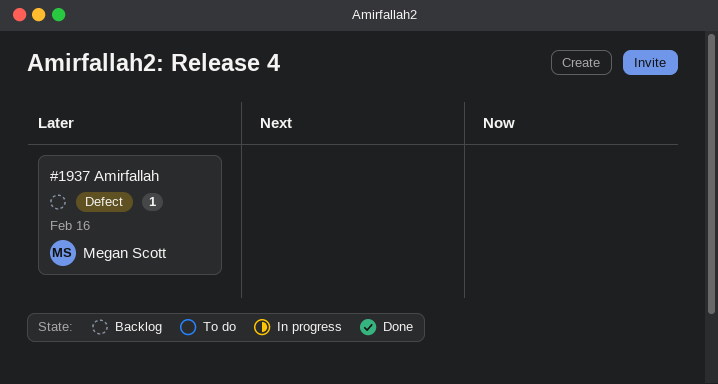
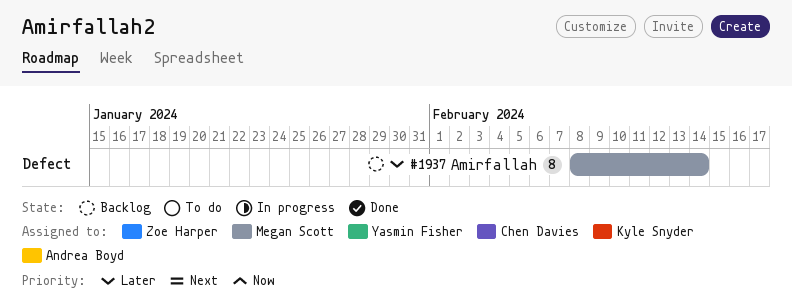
#1937, estimate: 1 -> 8
#1937, due: Feb 16 -> Feb 14

